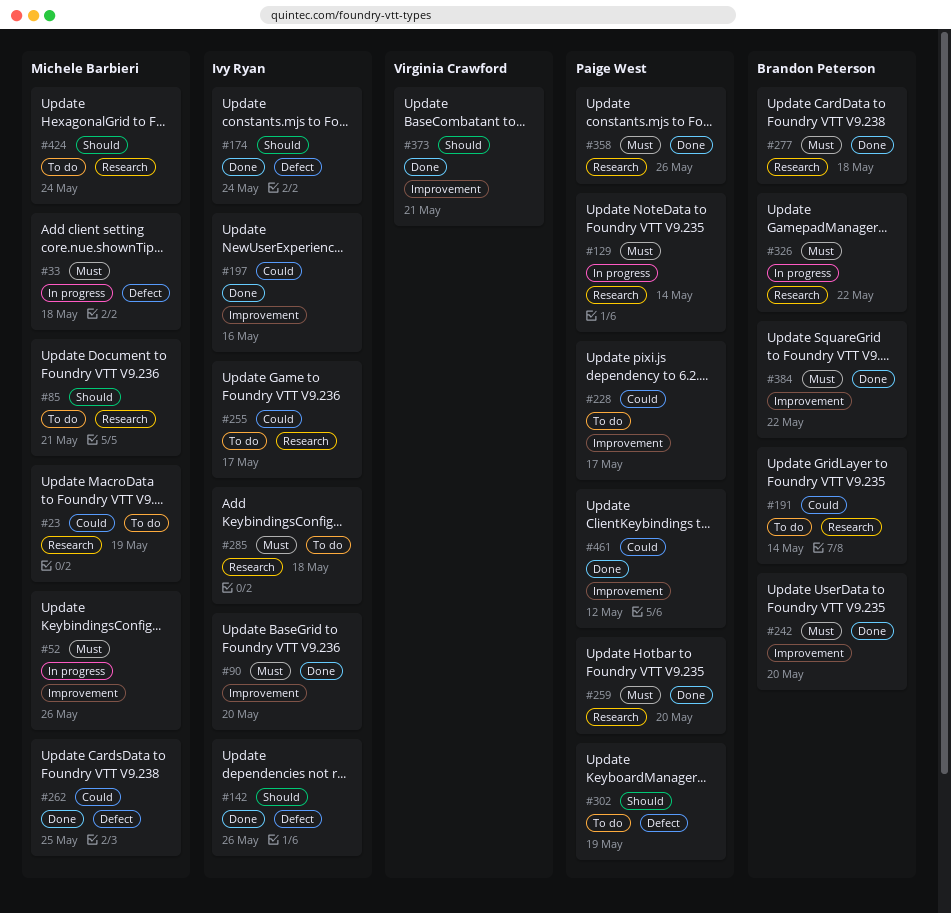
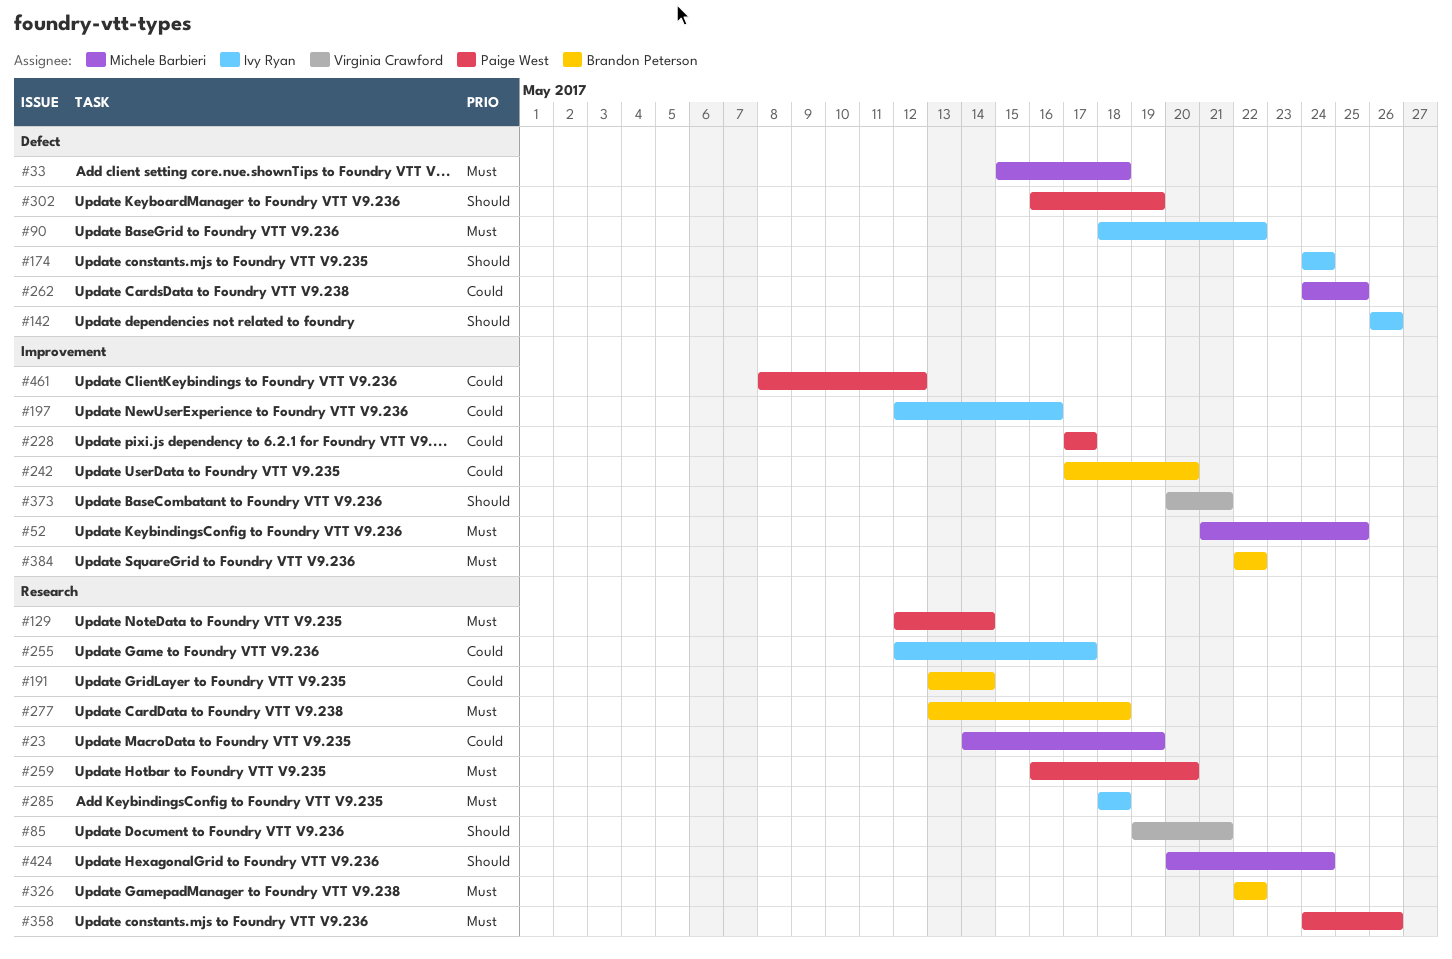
#52, due: May 26 -> May 25
#85, owner: Michele Barbieri -> Virginia Crawford
#90, label: Improvement -> Defect
#90, due: May 20 -> May 22
#242, priority: Must -> Could

